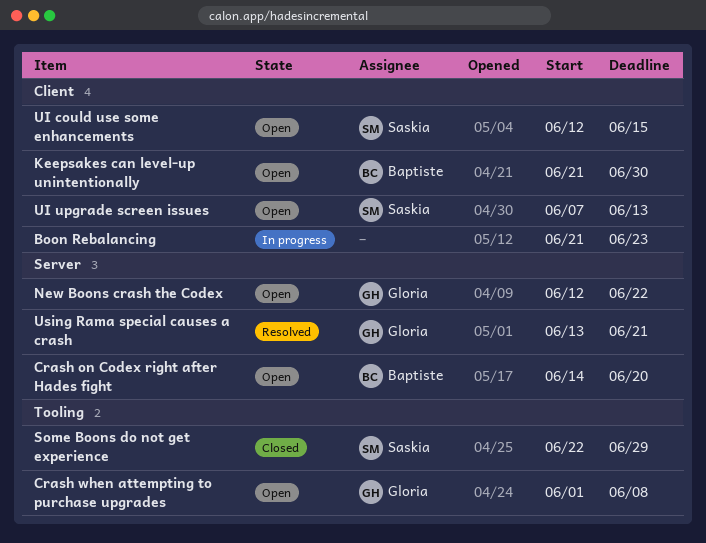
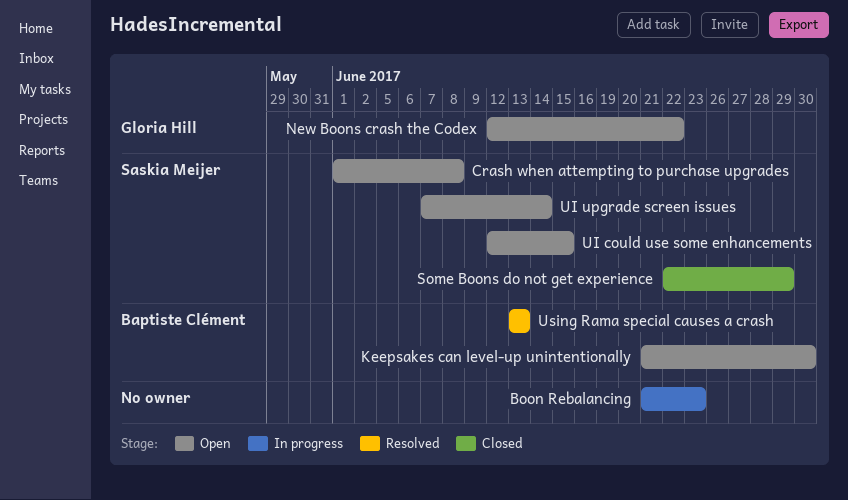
Crash on Codex right after Hades fight: present -> none
Crash when attempting to purchase upgrades, owner: Gloria Hill -> Saskia Meijer
UI upgrade screen issues, due: Jun 13 -> Jun 14
Using Rama special causes a crash, owner: Gloria Hill -> Baptiste Clément
Using Rama special causes a crash, due: Jun 21 -> Jun 13

